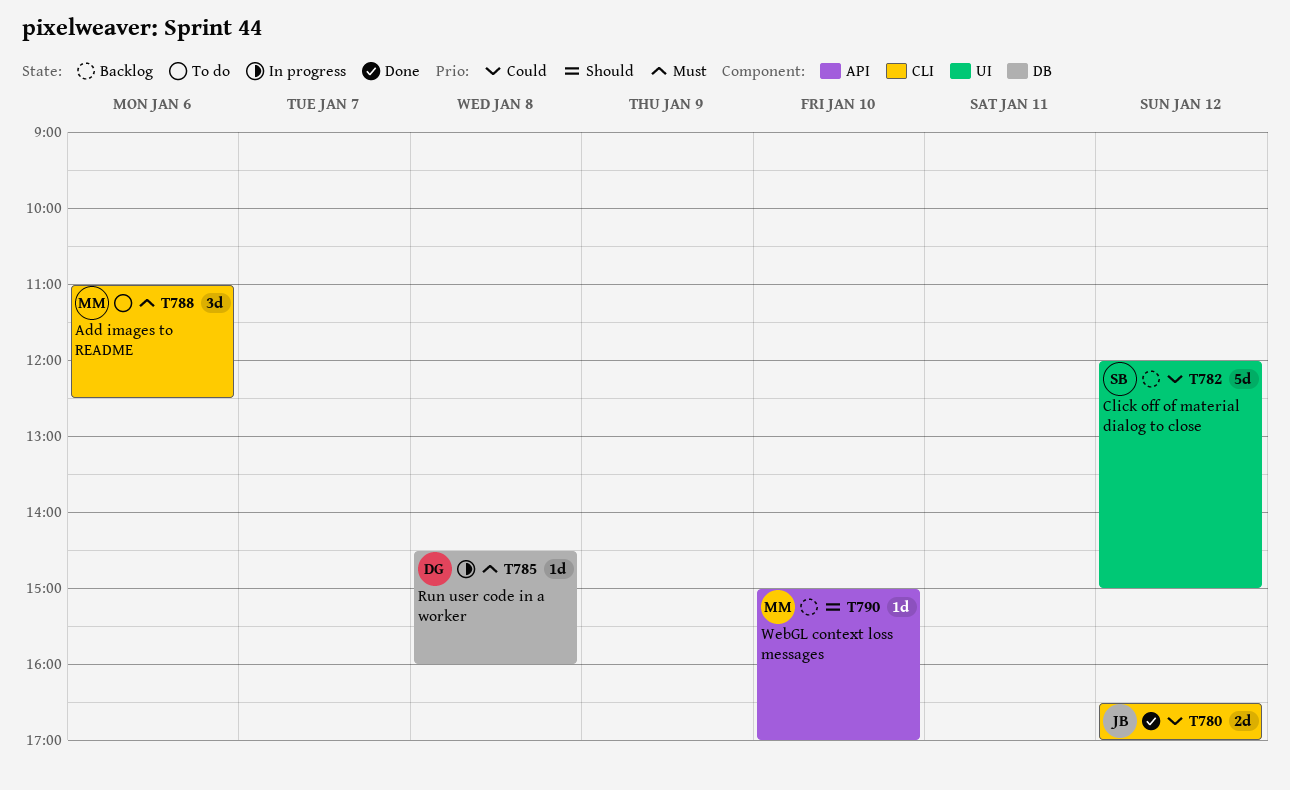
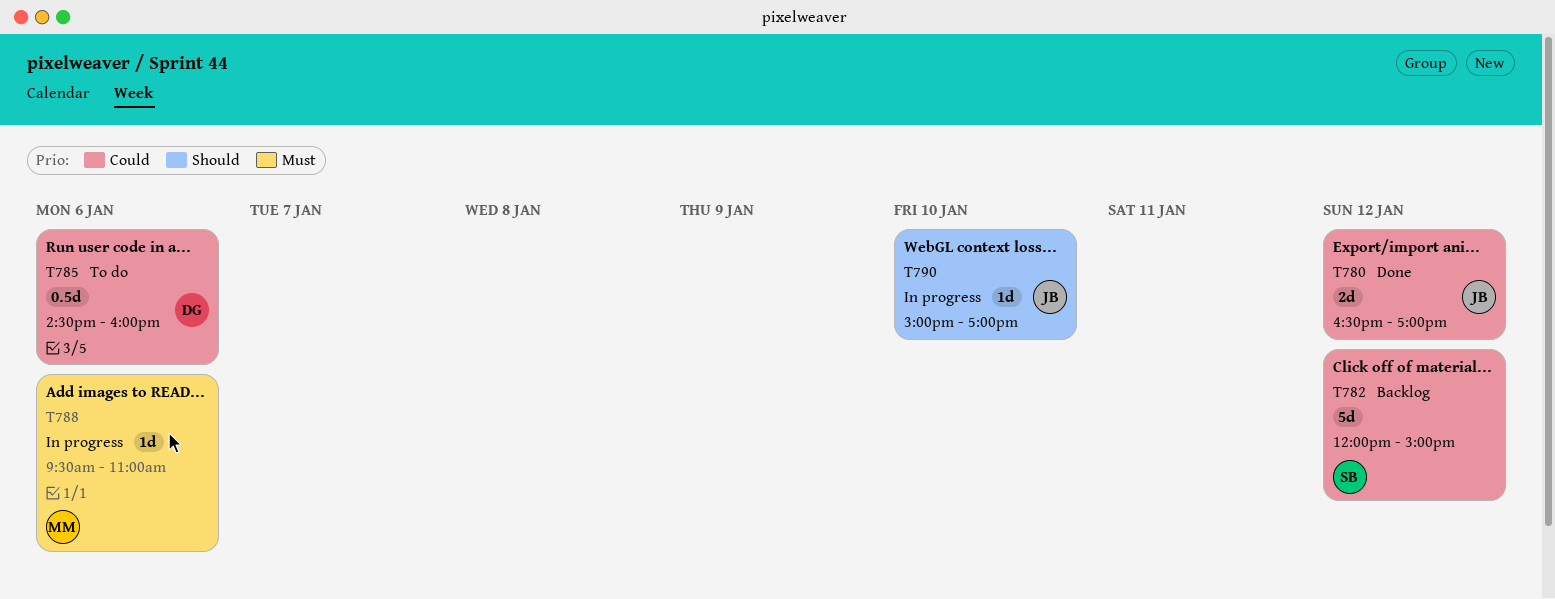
T785, status: In progress -> To do
T785, priority: Must -> Could
T785, estimate: 1d -> 0.5d
T785, day: Jan 8 -> Jan 6
T788, status: To do -> In progress
T788, estimate: 3d -> 1d
T788, begins: 11:00 -> 09:30
T788, ends: 12:30 -> 11:00
T790, status: Backlog -> In progress
T790, owner: MM -> JB

